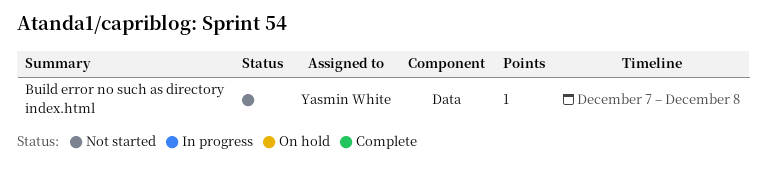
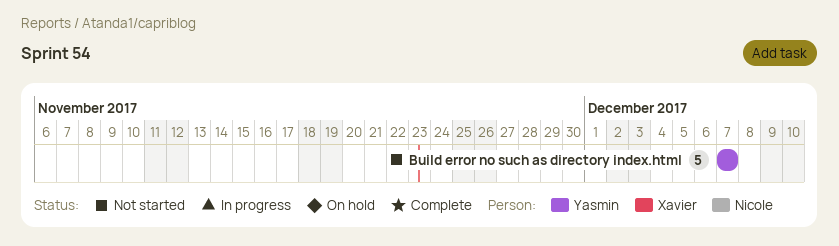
Build error no such as directory index.html, estimate: 1 -> 5
Build error no such as directory index.html, due: Dec 8 -> Dec 7

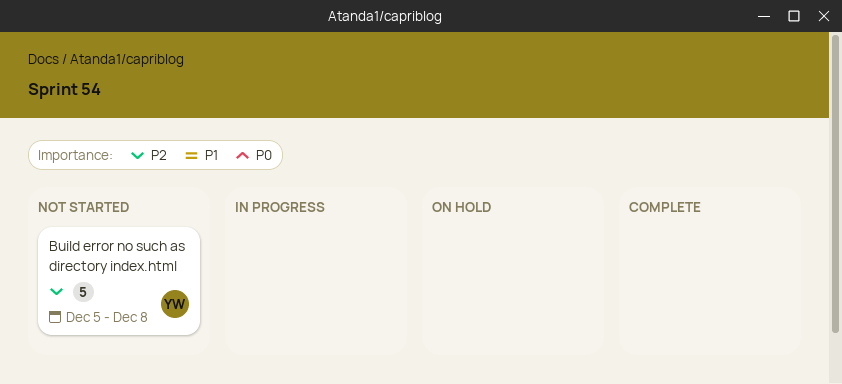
Build error no such as directory index.html, start: Dec 7 -> Dec 5
Build error no such as directory index.html, due: Dec 7 -> Dec 8

